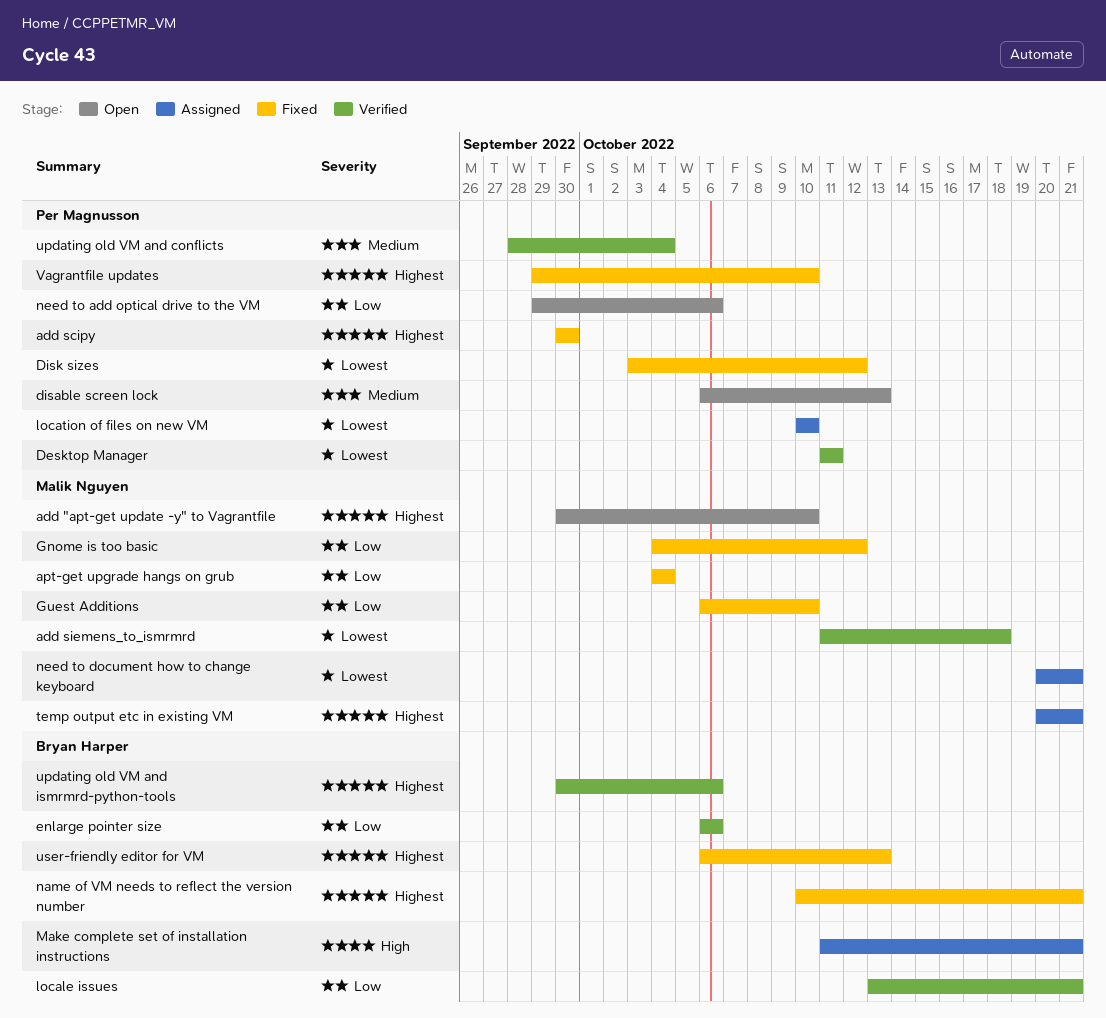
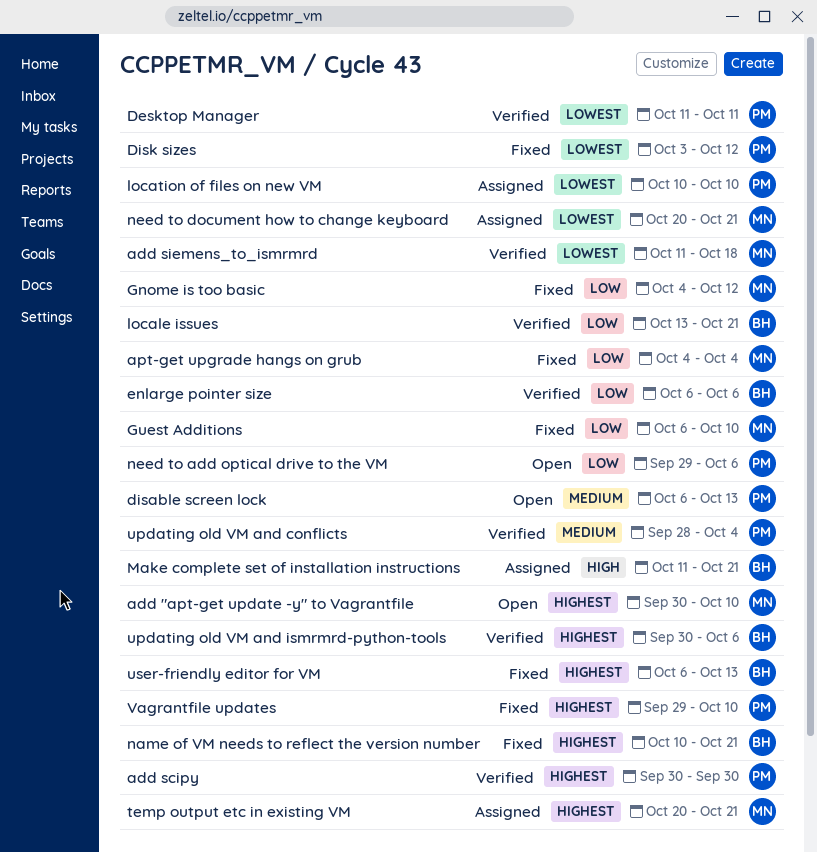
add scipy, status: Fixed -> Verified

